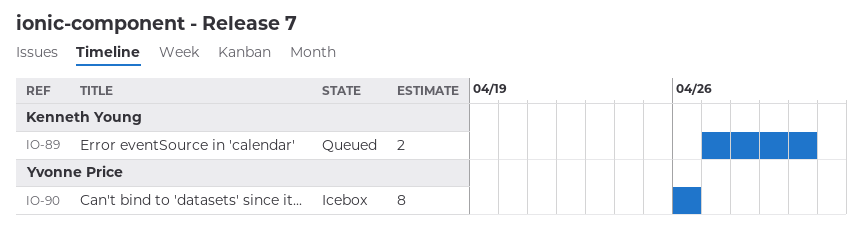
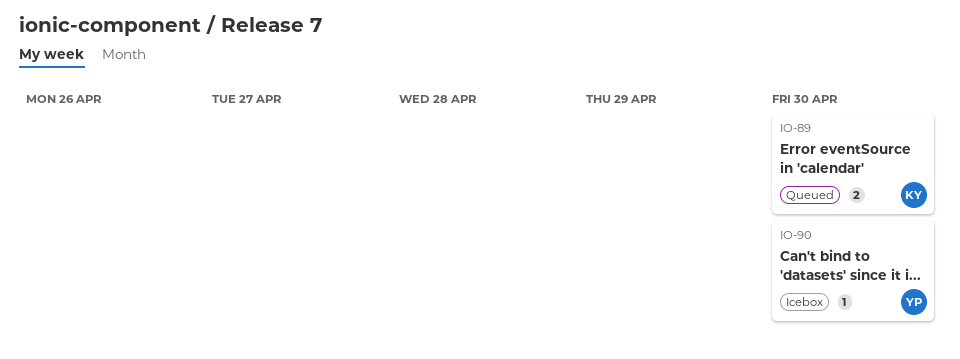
IO-90, estimate: 8 -> 1
IO-90, due: Apr 26 -> Apr 30

